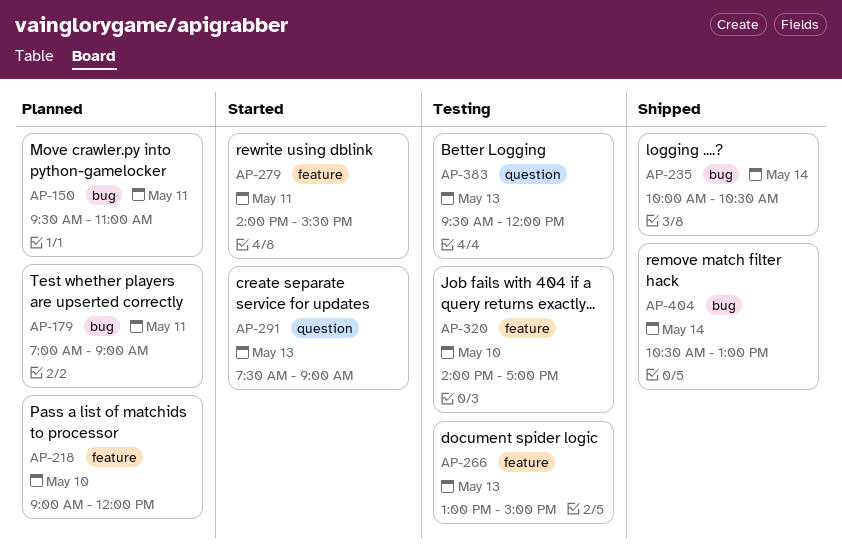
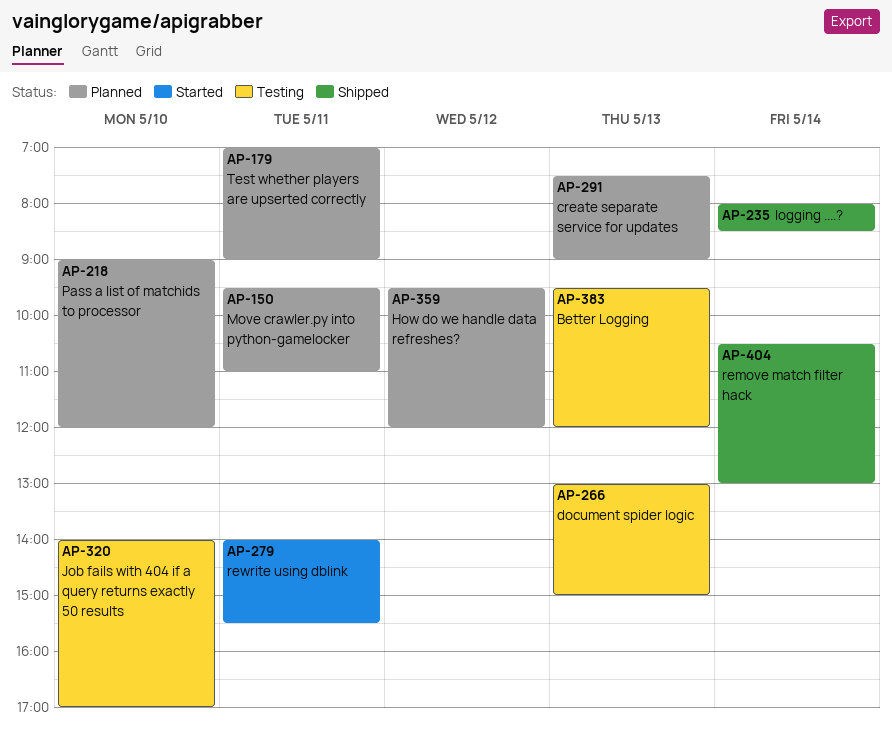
AP-235, begins: 10:00 -> 08:00
AP-235, ends: 10:30 -> 08:30
AP-291, status: Started -> Planned
AP-359: none -> present

